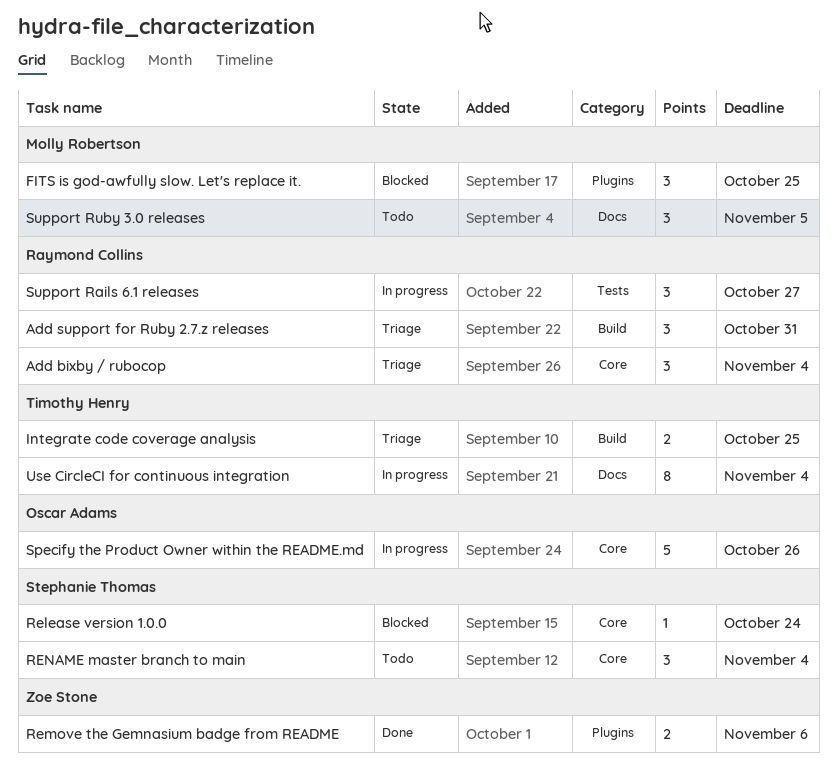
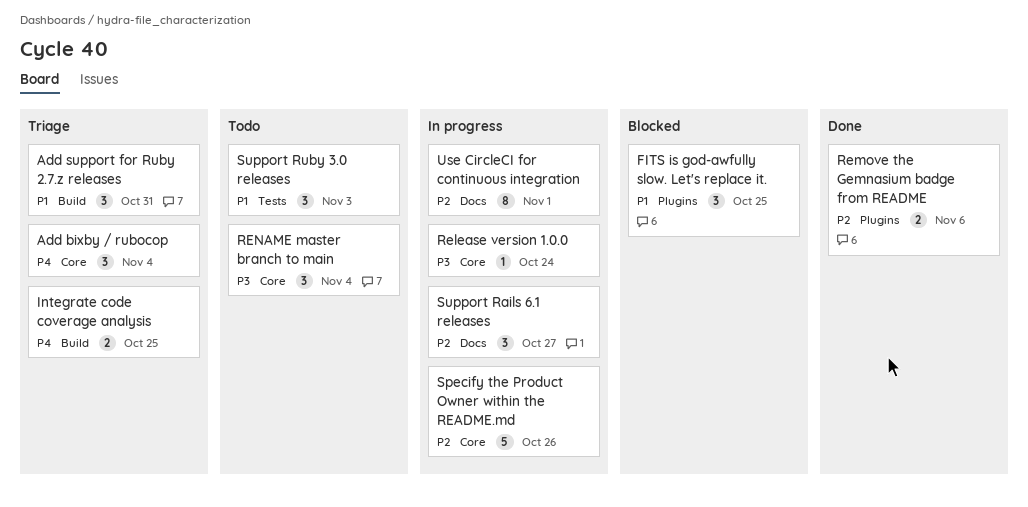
Release version 1.0.0, status: Blocked -> In progress
Support Rails 6.1 releases, label: Tests -> Docs
Support Ruby 3.0 releases, label: Docs -> Tests
Support Ruby 3.0 releases, due: Nov 5 -> Nov 3
Use CircleCI for continuous integration, due: Nov 4 -> Nov 1

